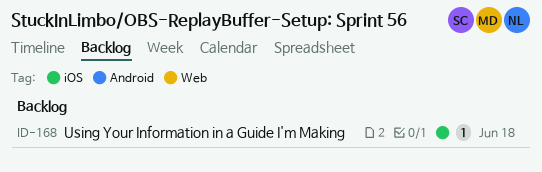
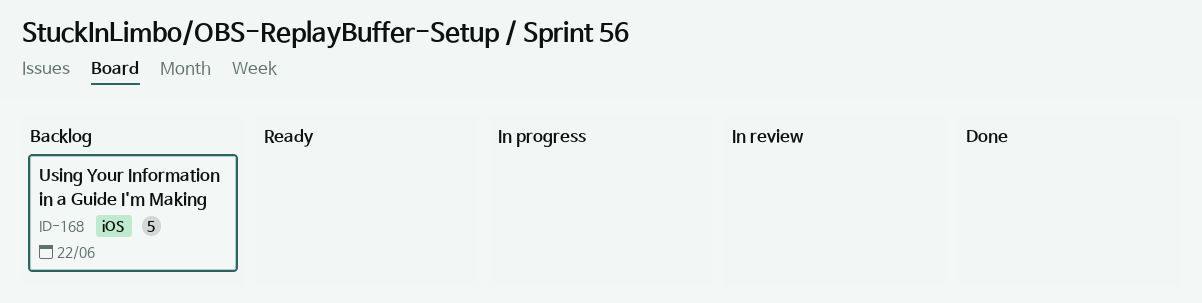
ID-168, estimate: 1 -> 5
ID-168, due: Jun 18 -> Jun 22

